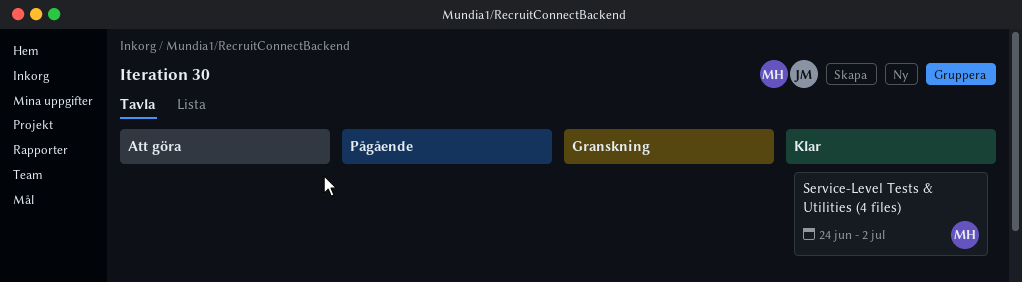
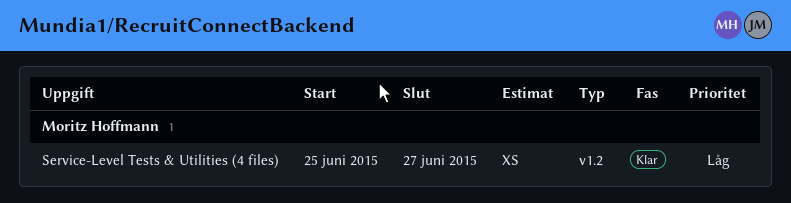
Service-Level Tests & Utilities (4 files), start: Jun 24 -> Jun 25
Service-Level Tests & Utilities (4 files), due: Jul 2 -> Jun 27

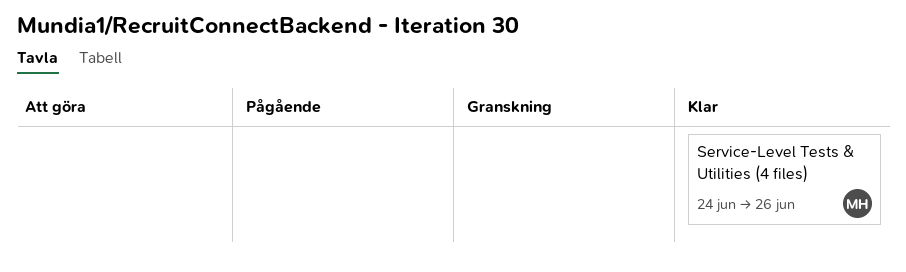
Service-Level Tests & Utilities (4 files), start: Jun 25 -> Jun 24
Service-Level Tests & Utilities (4 files), due: Jun 27 -> Jun 26

